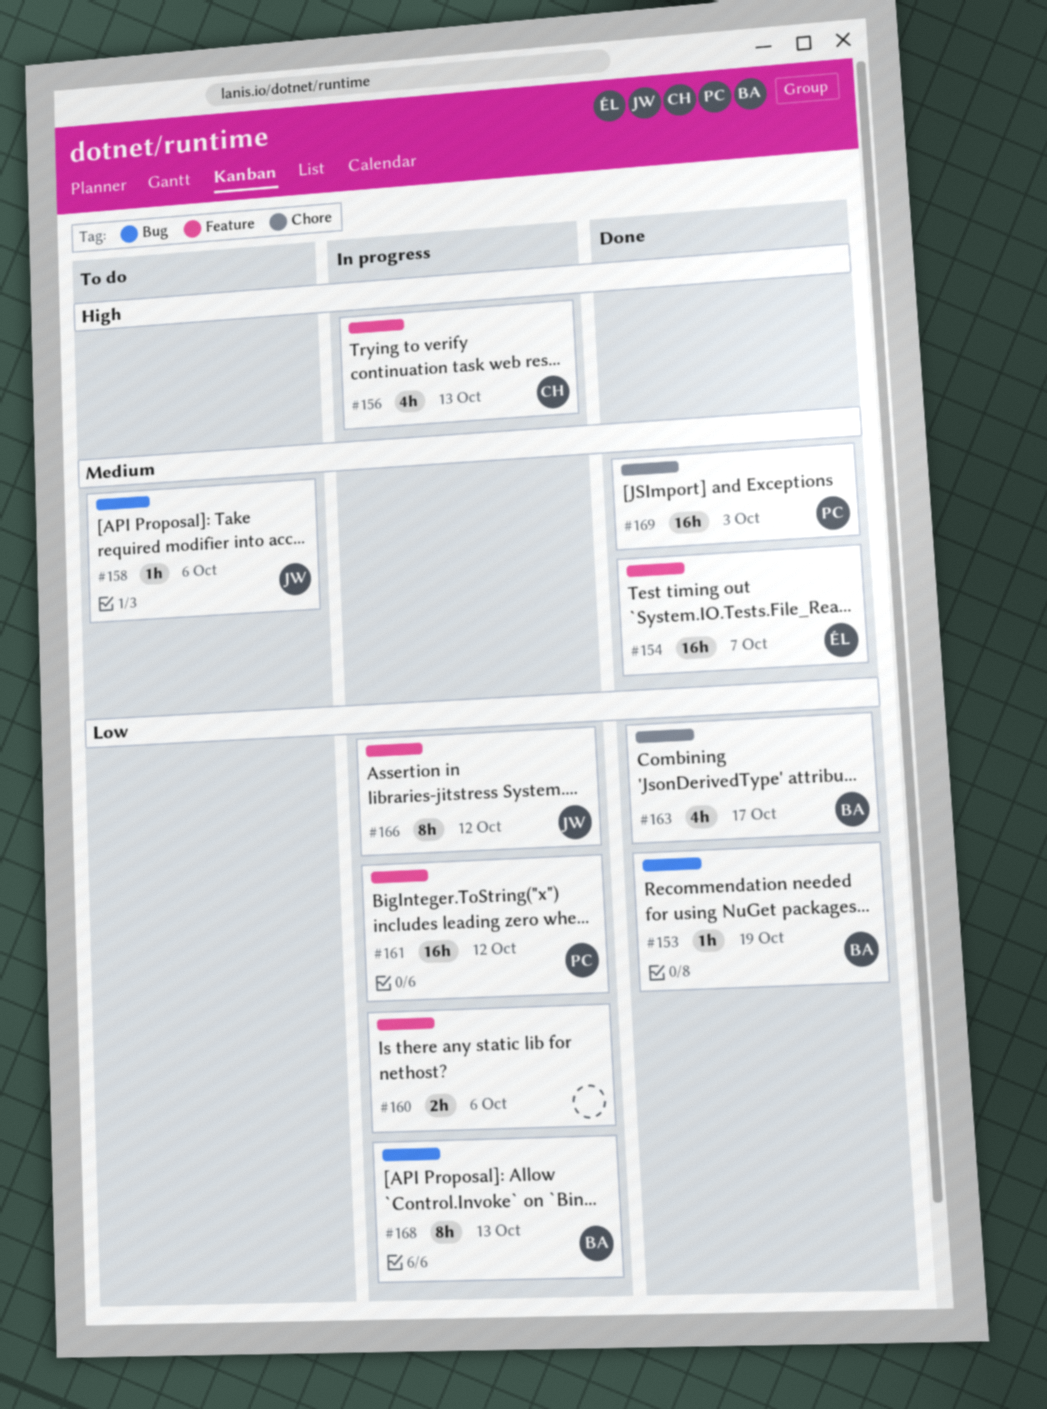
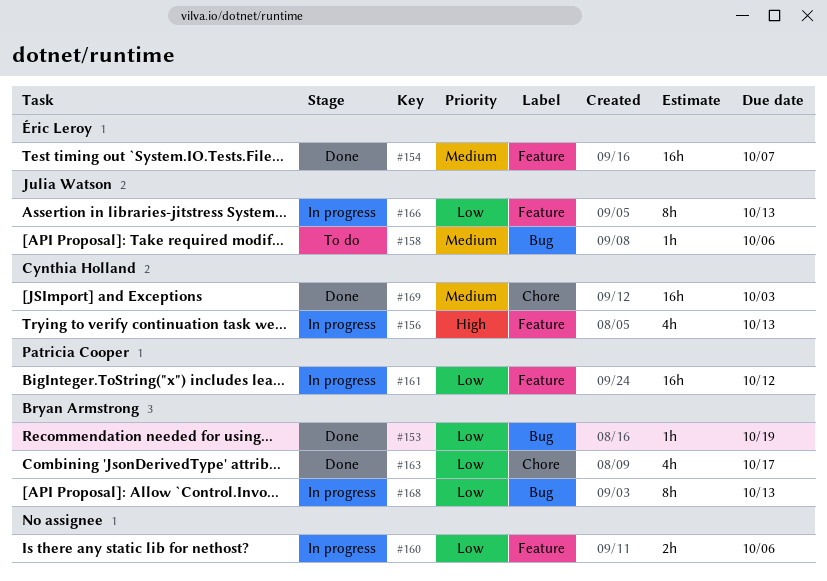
#166, due: Oct 12 -> Oct 13
#169, owner: Patricia Cooper -> Cynthia Holland

